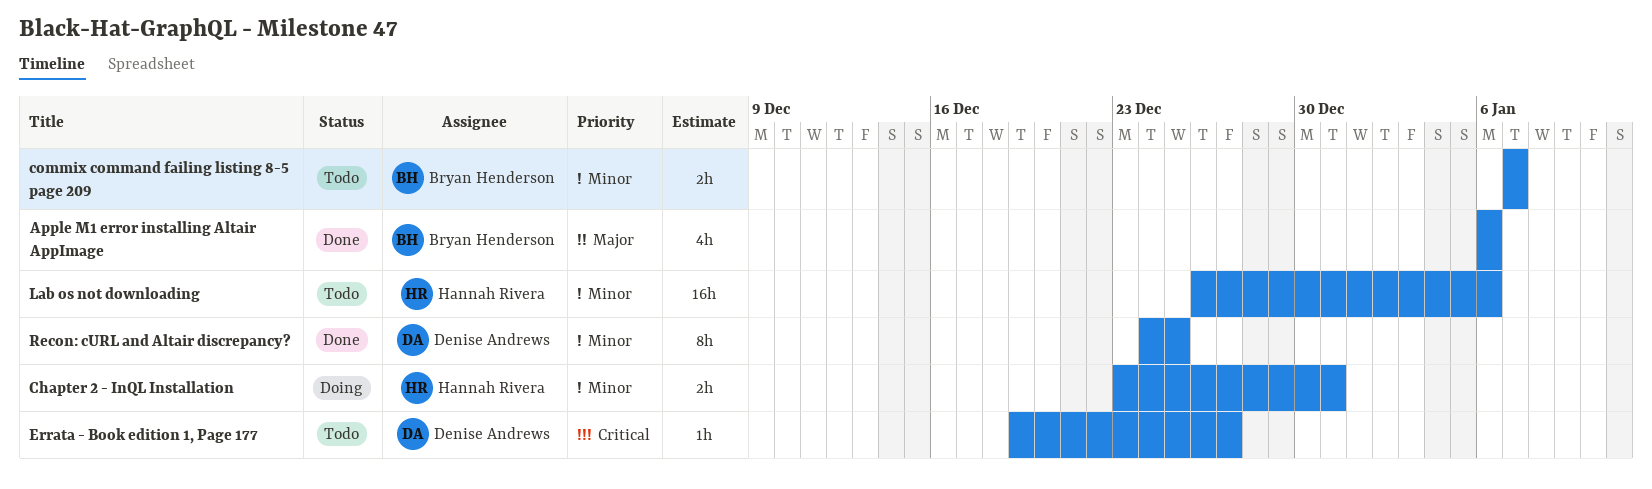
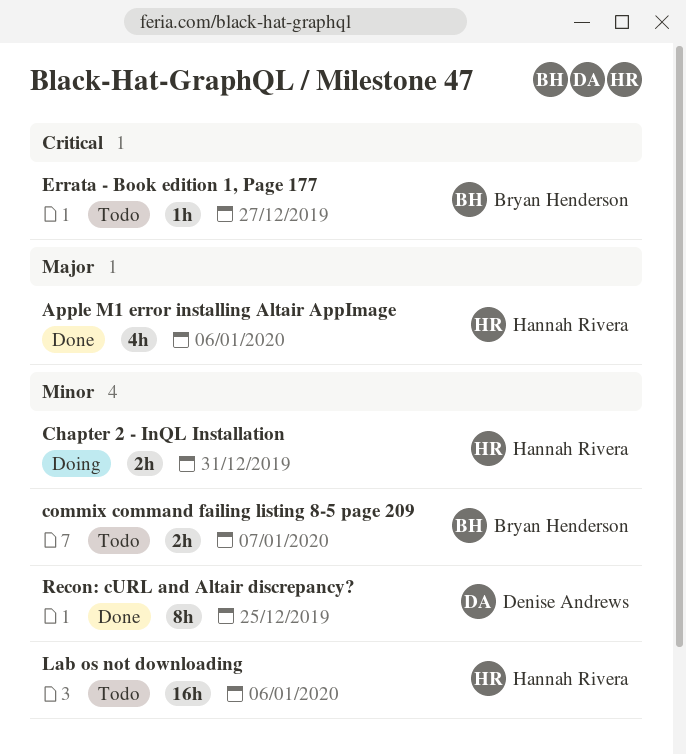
Apple M1 error installing Altair AppImage, owner: Bryan Henderson -> Hannah Rivera
Errata - Book edition 1, Page 177, owner: Denise Andrews -> Bryan Henderson

